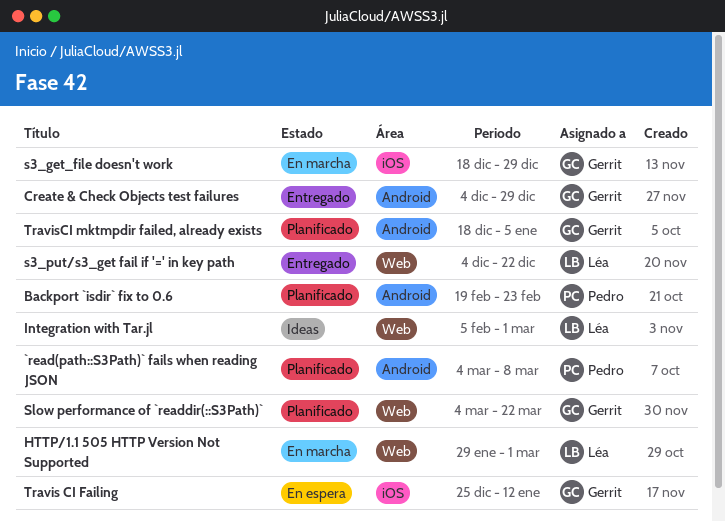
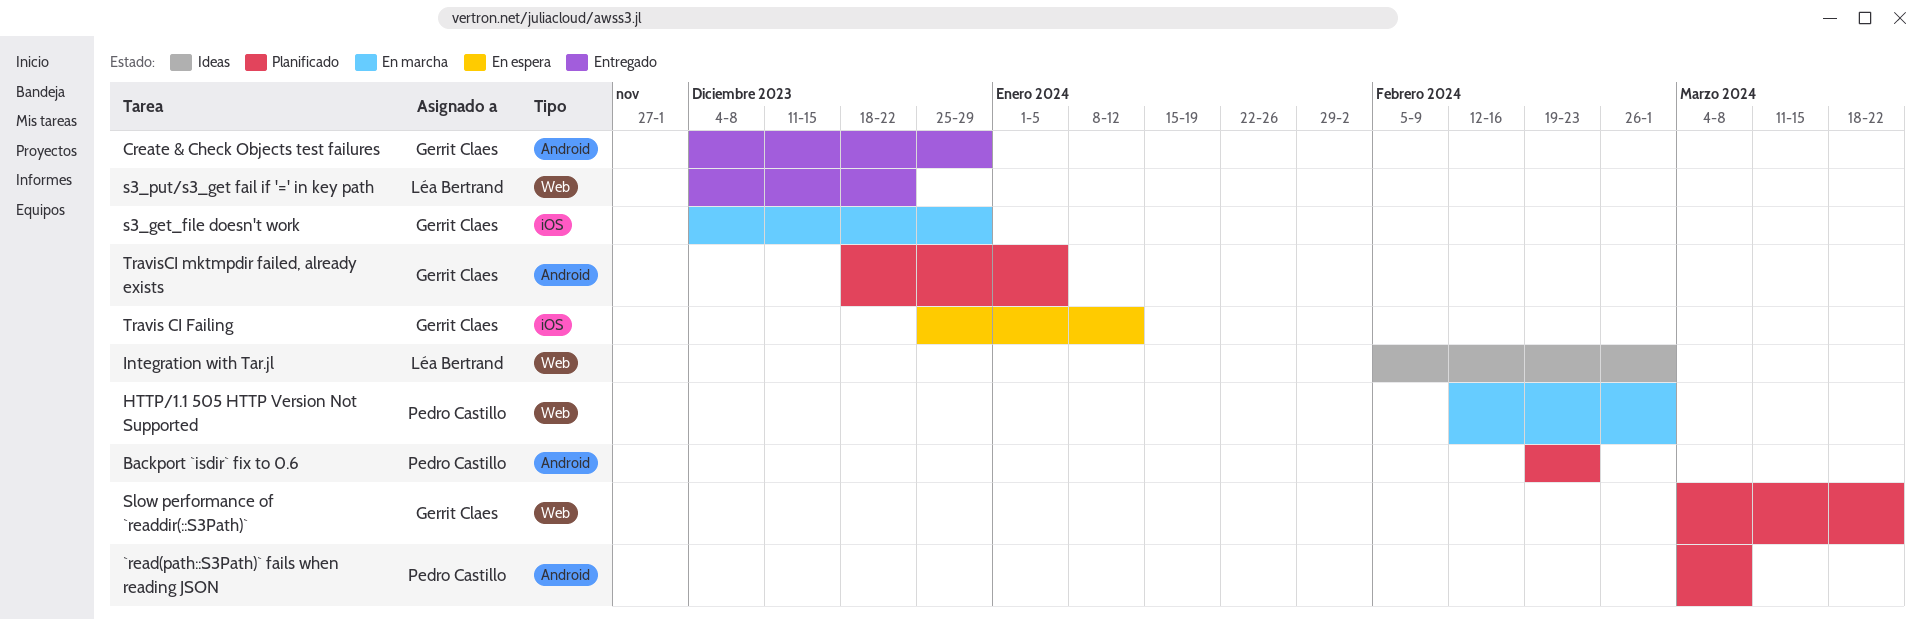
HTTP/1.1 505 HTTP Version Not Supported, owner: Léa Bertrand -> Pedro Castillo
HTTP/1.1 505 HTTP Version Not Supported, start: Jan 29 -> Feb 12
s3_get_file doesn't work, start: Dec 18 -> Dec 4

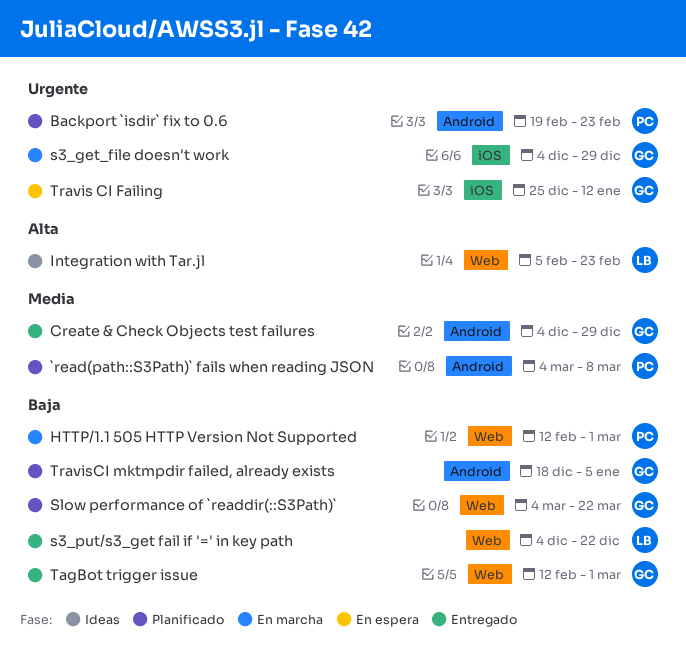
Integration with Tar.jl, due: Mar 1 -> Feb 23
TagBot trigger issue: none -> present

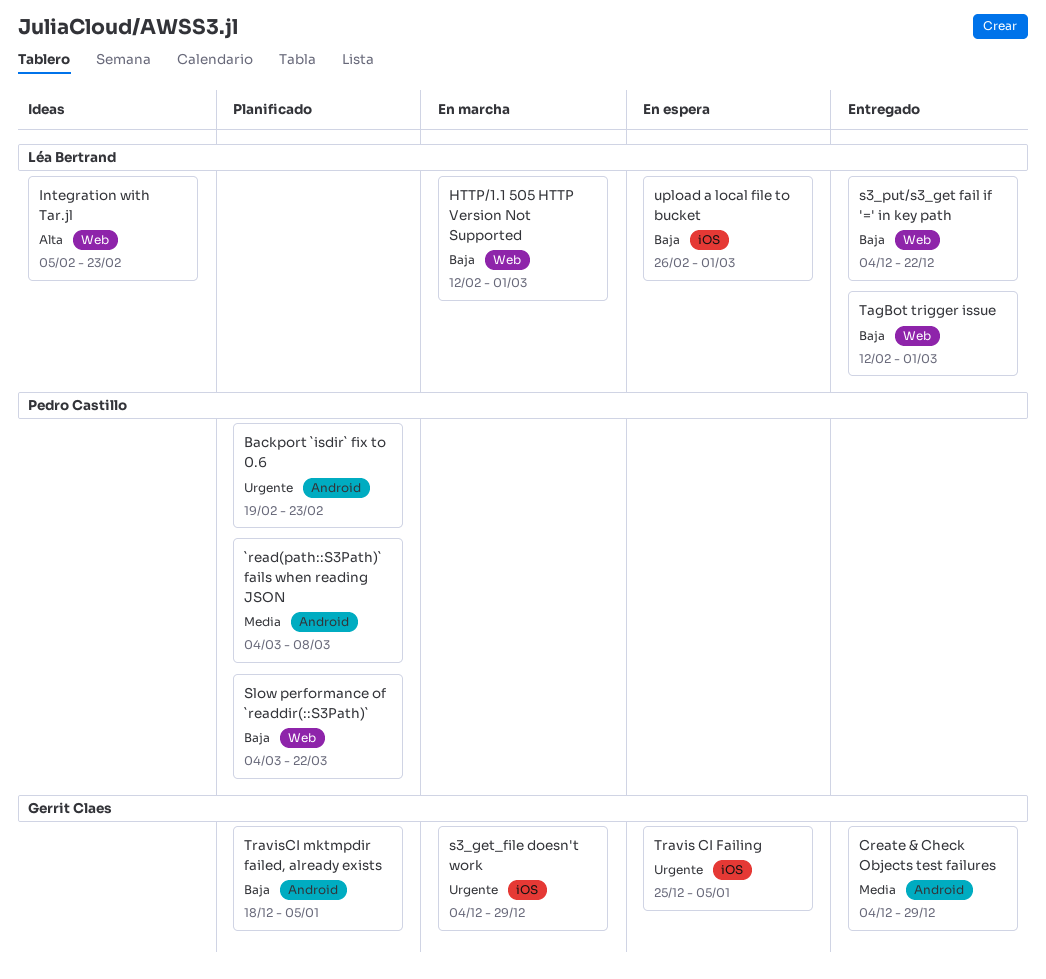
HTTP/1.1 505 HTTP Version Not Supported, owner: Pedro Castillo -> Léa Bertrand
Slow performance of `readdir(::S3Path)`, owner: Gerrit Claes -> Pedro Castillo
TagBot trigger issue, owner: Gerrit Claes -> Léa Bertrand
Travis CI Failing, due: Jan 12 -> Jan 5
upload a local file to bucket: none -> present

